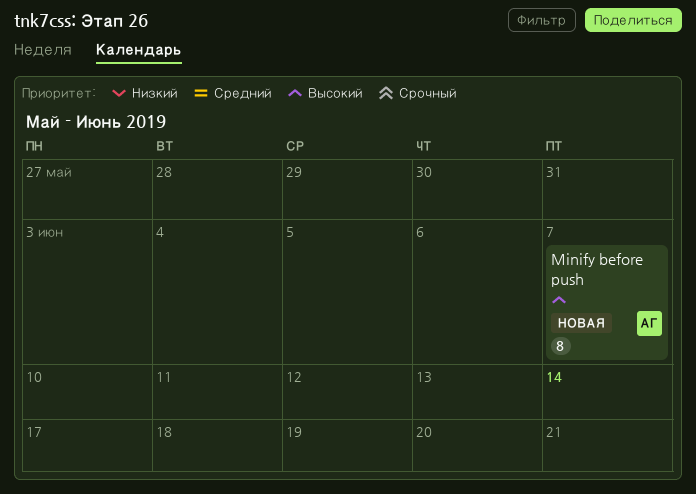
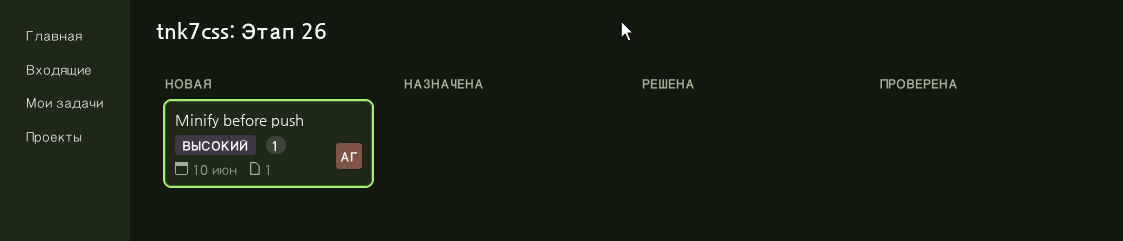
Minify before push, estimate: 8 -> 1
Minify before push, due: Jun 7 -> Jun 10

